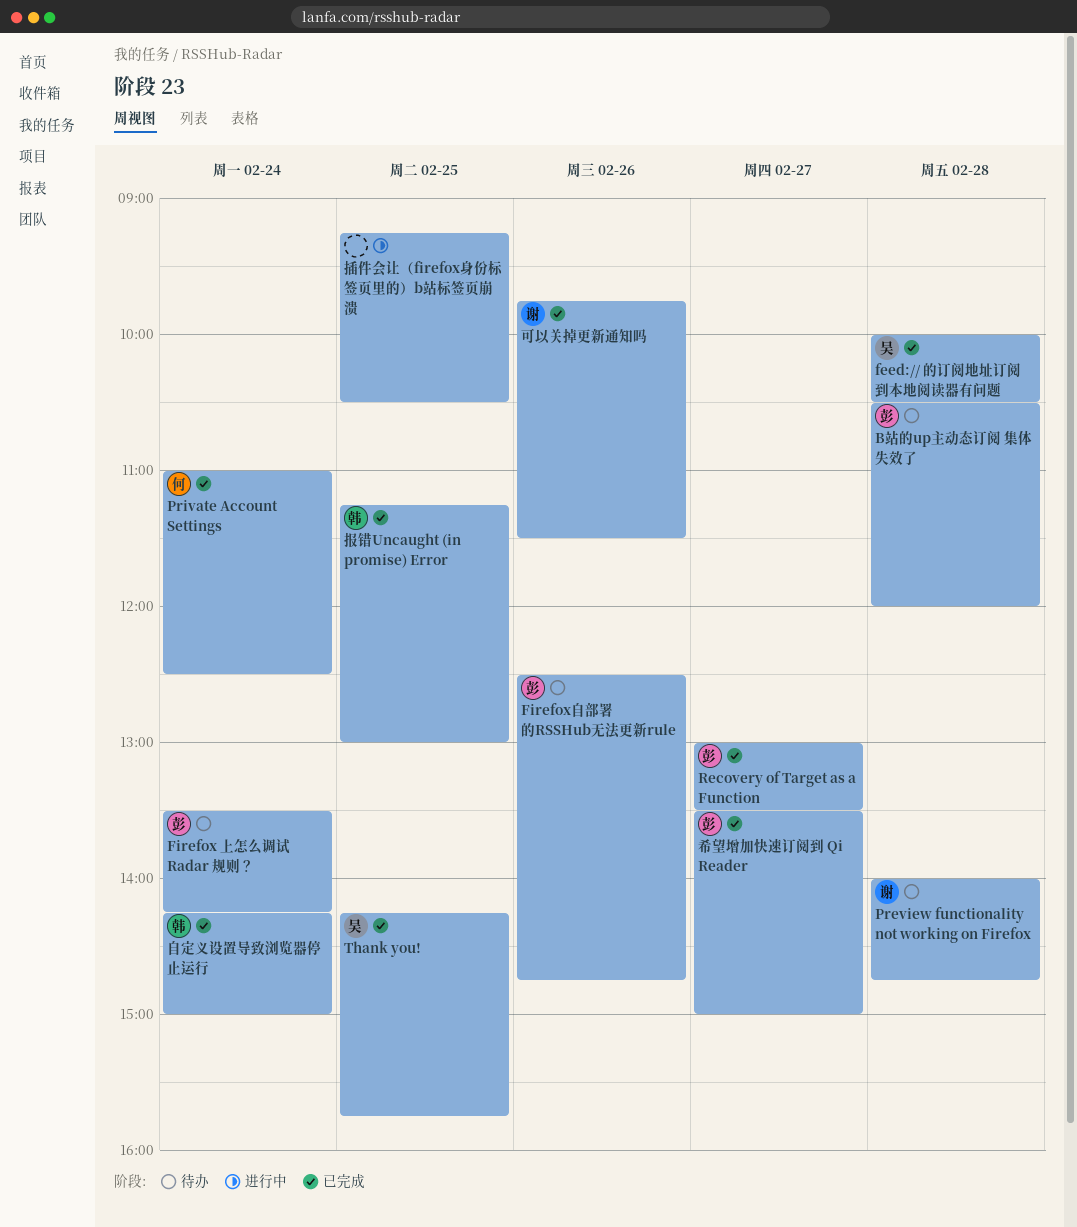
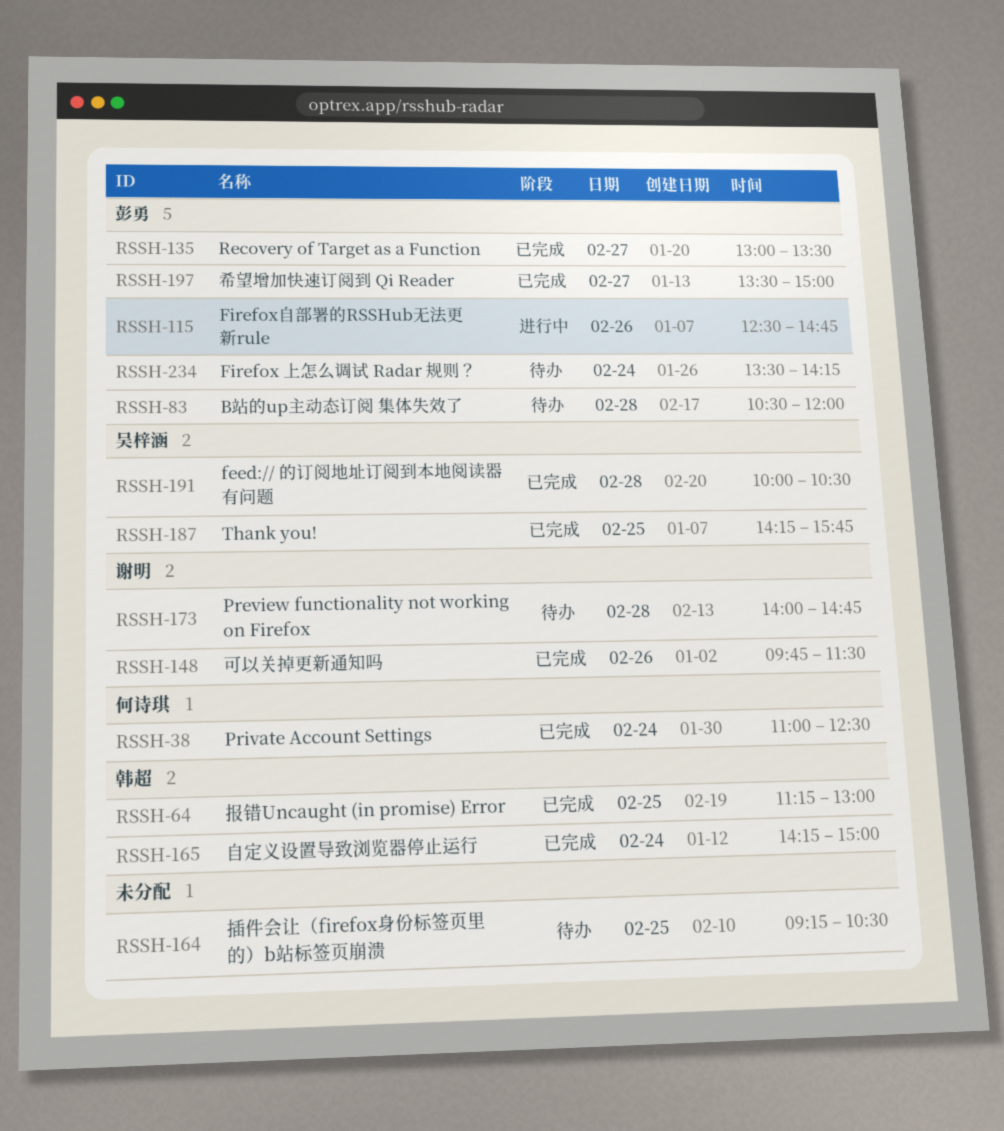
Firefox自部署的RSSHub无法更新rule, status: 待办 -> 进行中
插件会让（firefox身份标签页里的）b站标签页崩溃, status: 进行中 -> 待办

